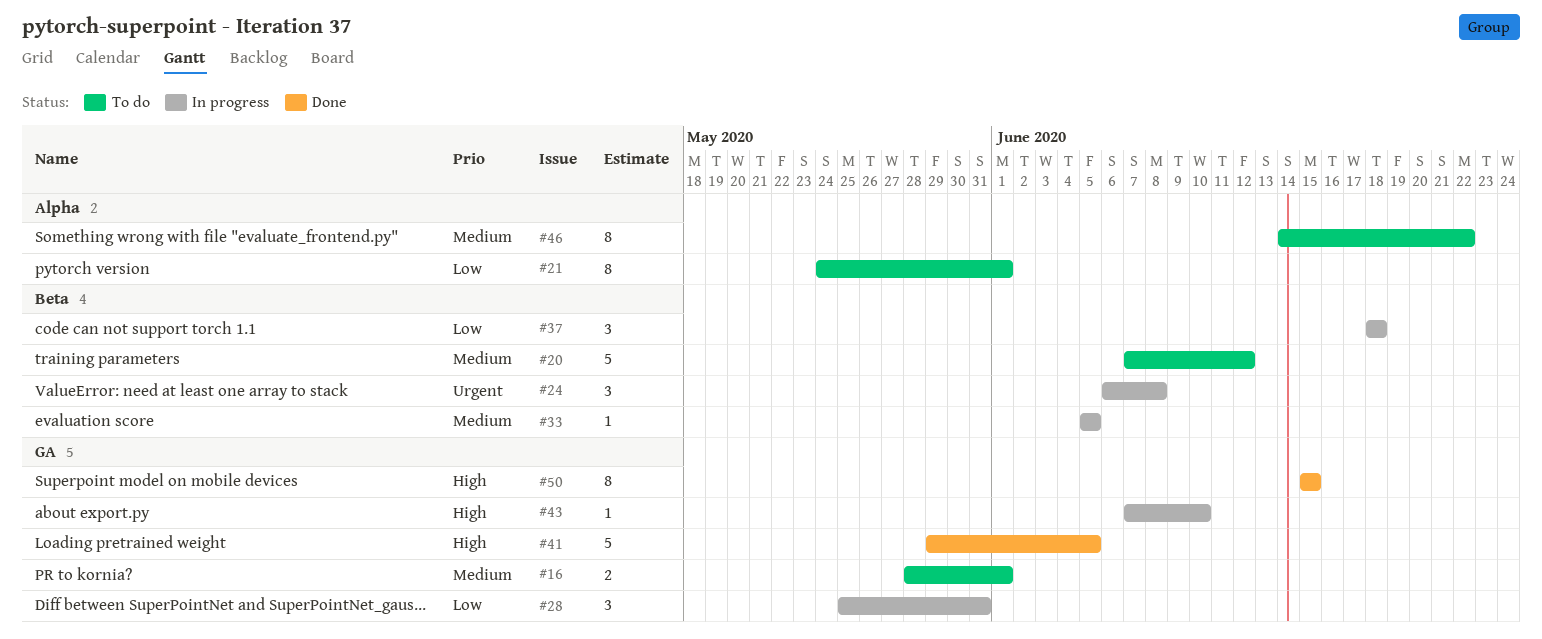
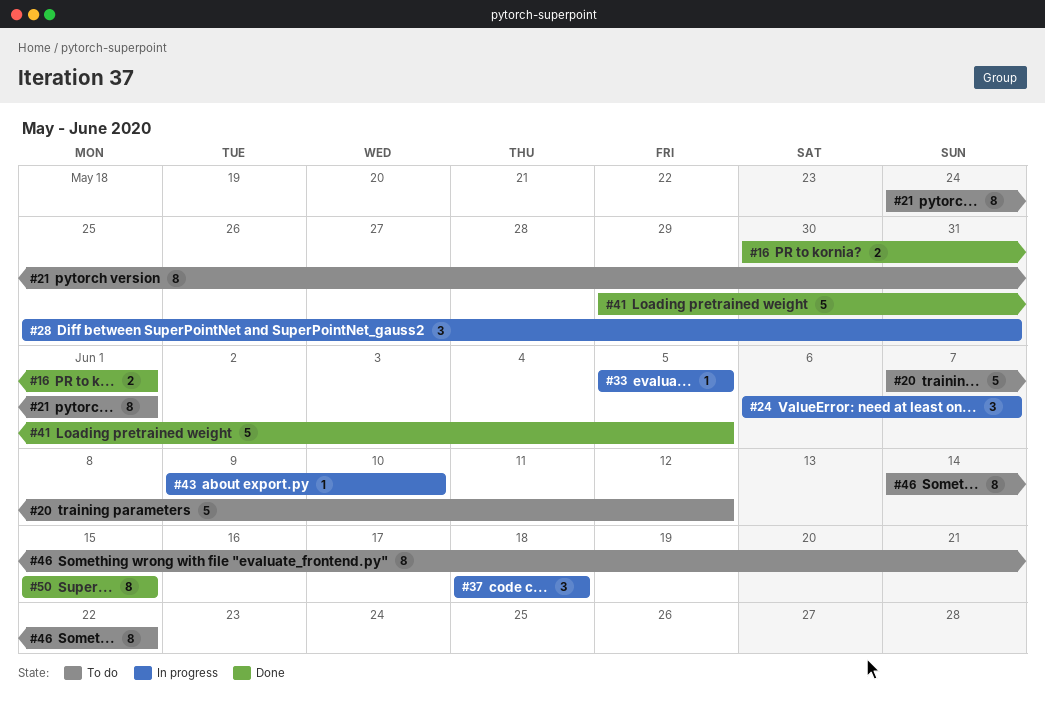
#16, status: To do -> Done
#16, start: May 28 -> May 30
#24, due: Jun 8 -> Jun 7
#43, start: Jun 7 -> Jun 9

